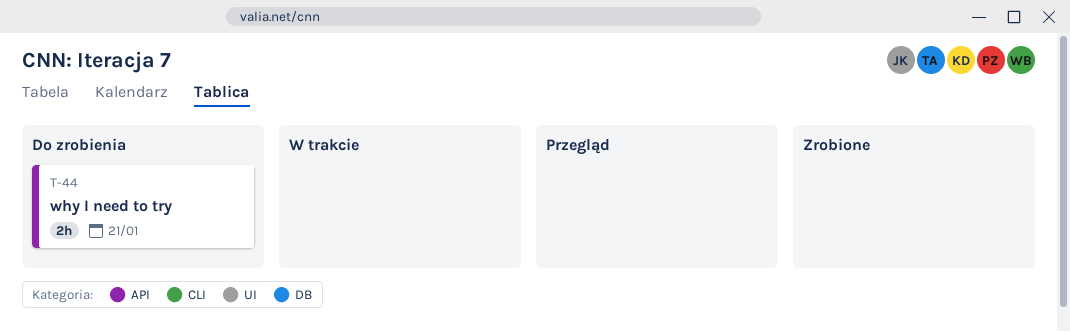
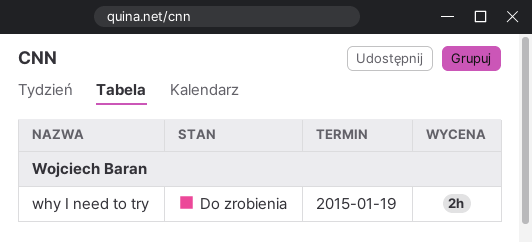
why I need to try, due: Jan 21 -> Jan 19

